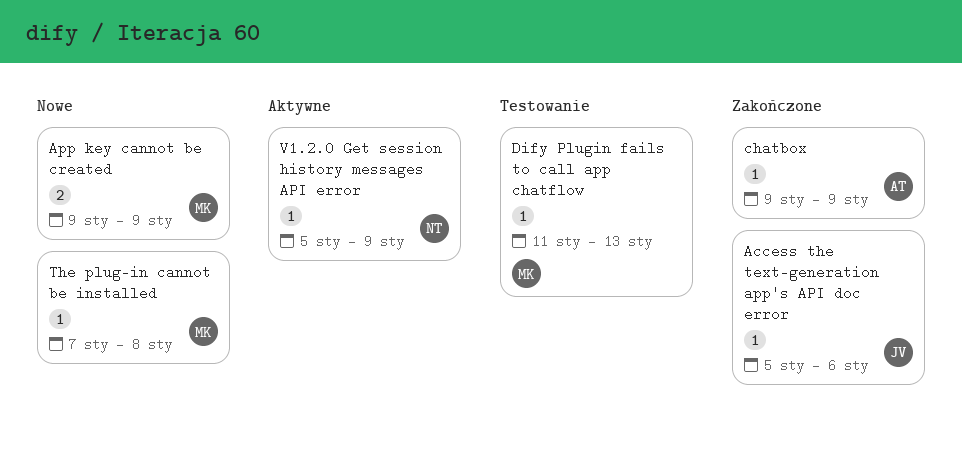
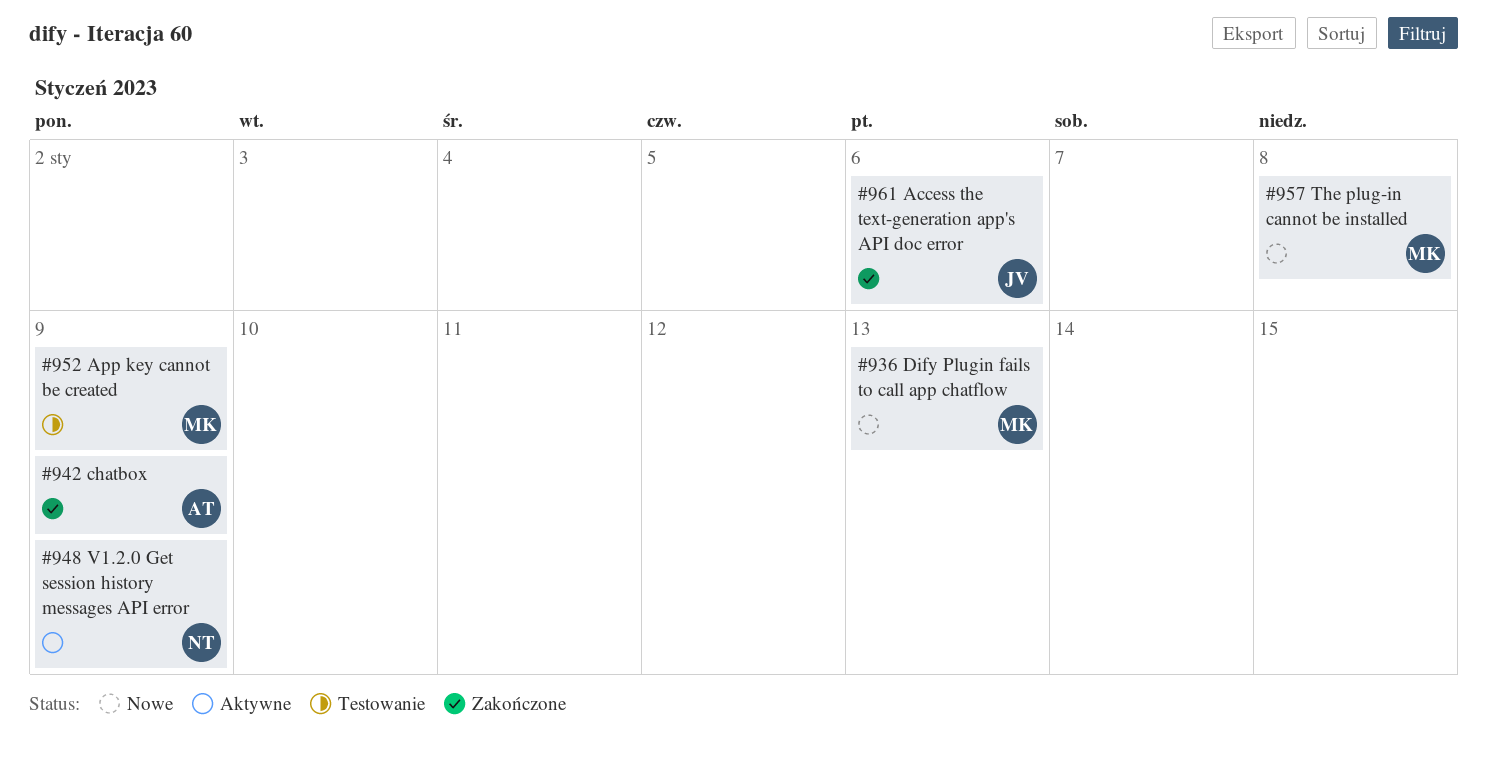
App key cannot be created, status: Nowe -> Testowanie
Dify Plugin fails to call app chatflow, status: Testowanie -> Nowe

